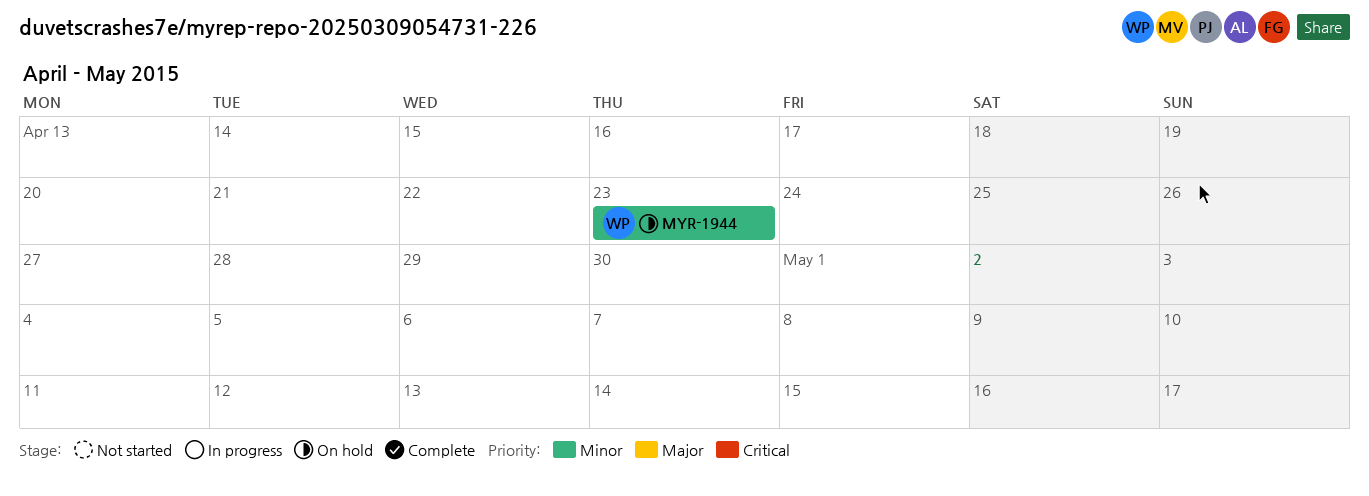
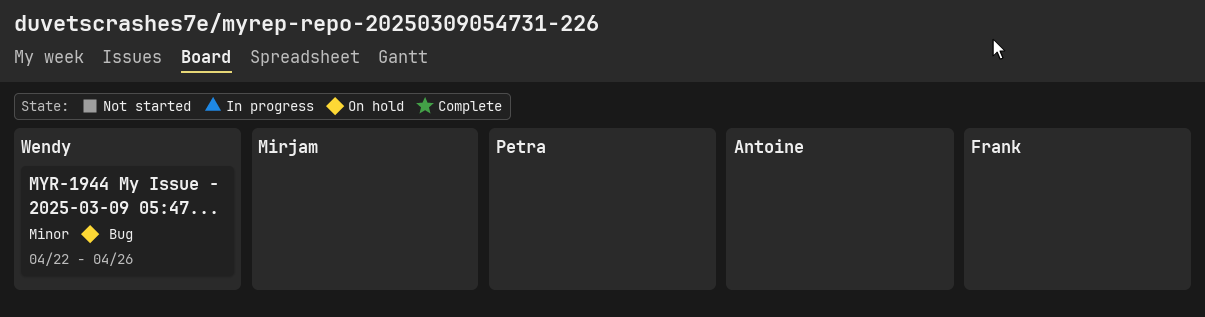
MYR-1944, start: Apr 23 -> Apr 22
MYR-1944, due: Apr 23 -> Apr 26

